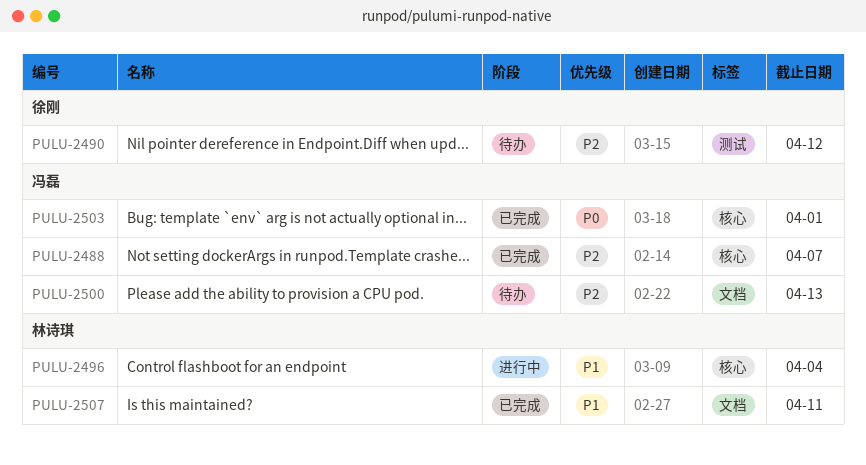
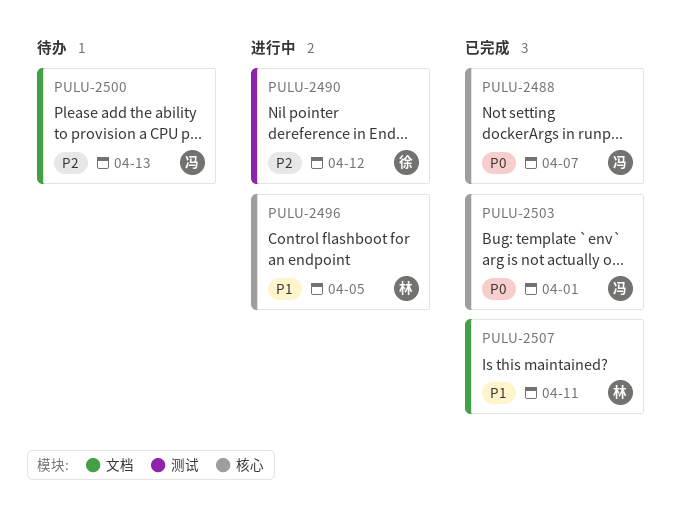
PULU-2488, priority: P2 -> P0
PULU-2490, status: 待办 -> 进行中
PULU-2496, due: Apr 4 -> Apr 5

